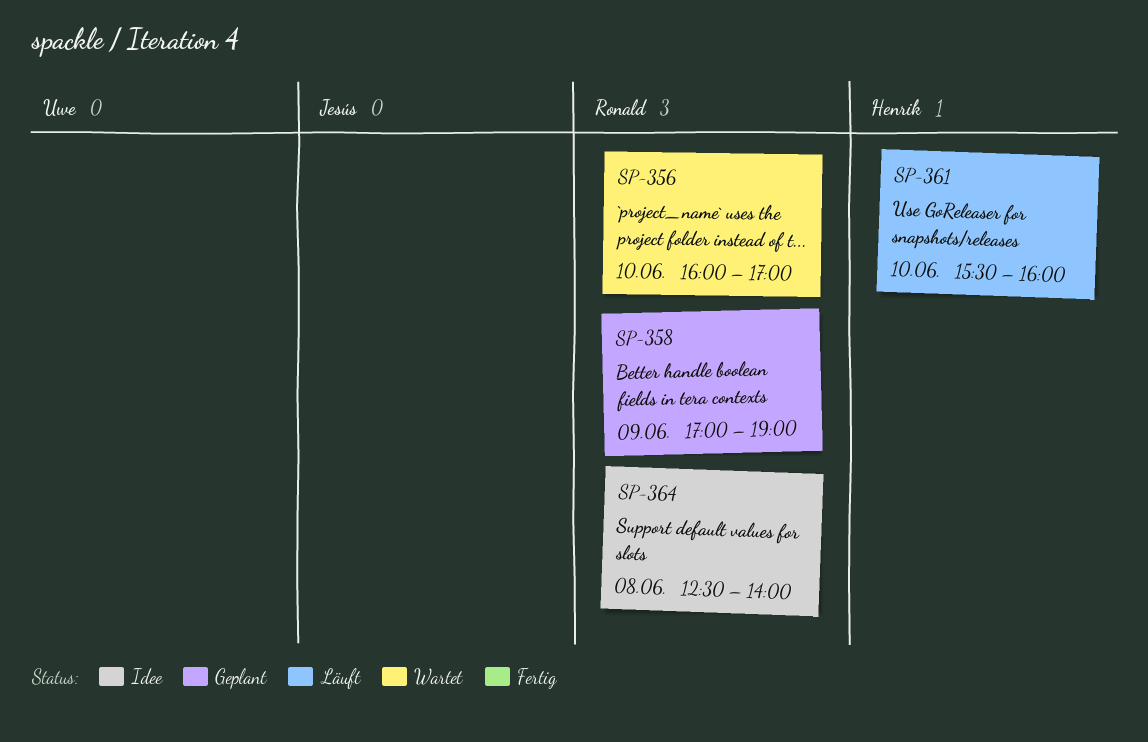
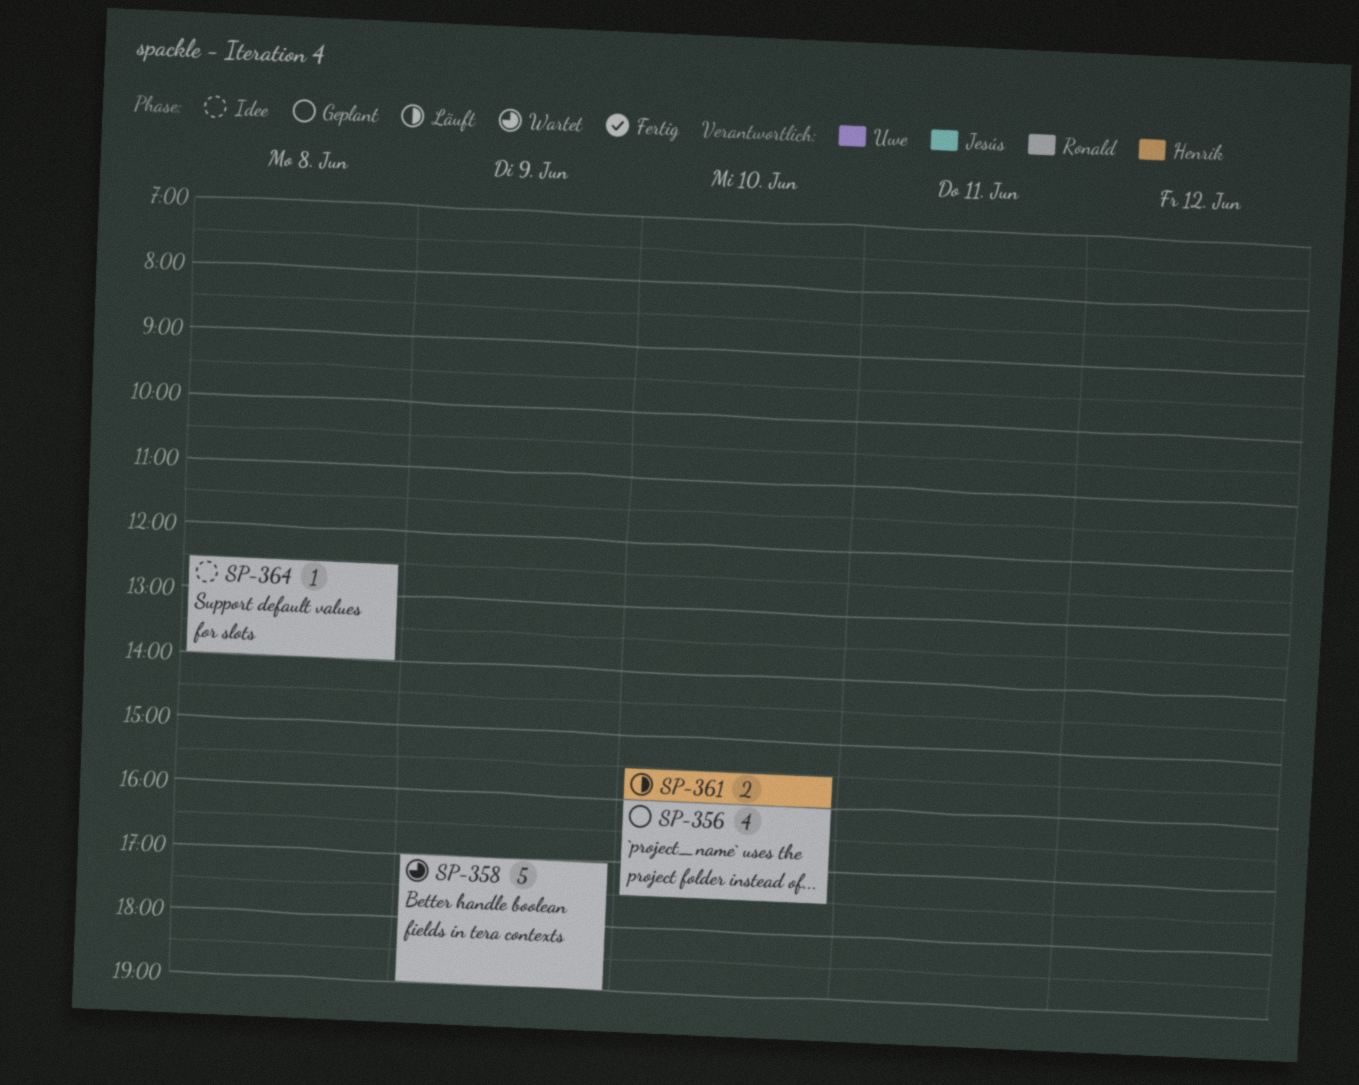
SP-356, status: Wartet -> Geplant
SP-356, ends: 17:00 -> 17:30
SP-358, status: Geplant -> Wartet

